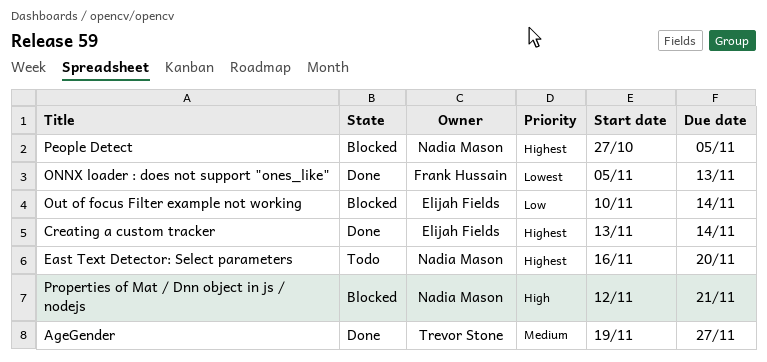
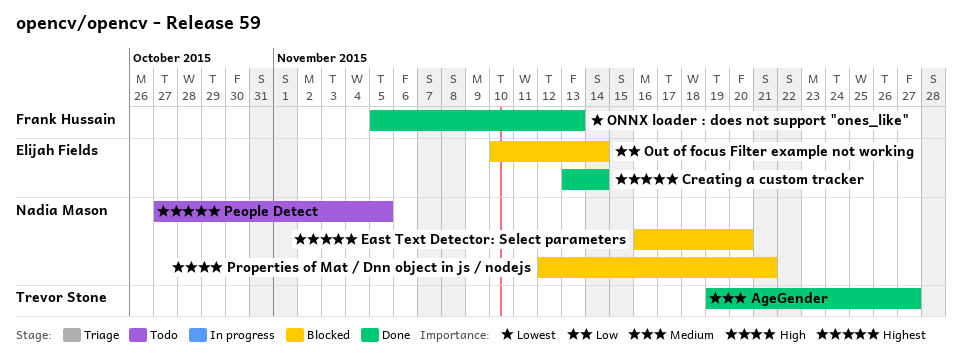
East Text Detector: Select parameters, status: Todo -> Blocked
People Detect, status: Blocked -> Todo

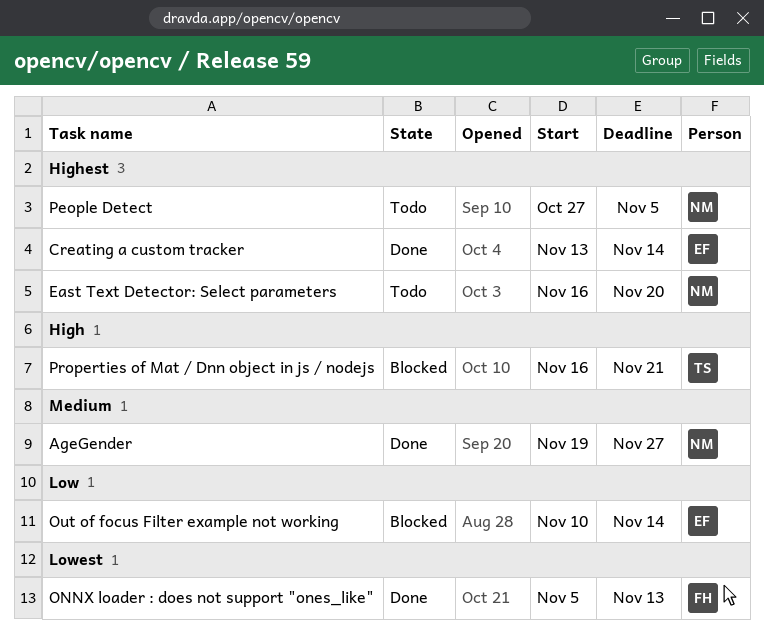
AgeGender, owner: Trevor Stone -> Nadia Mason
East Text Detector: Select parameters, status: Blocked -> Todo
Properties of Mat / Dnn object in js / nodejs, owner: Nadia Mason -> Trevor Stone
Properties of Mat / Dnn object in js / nodejs, start: Nov 12 -> Nov 16

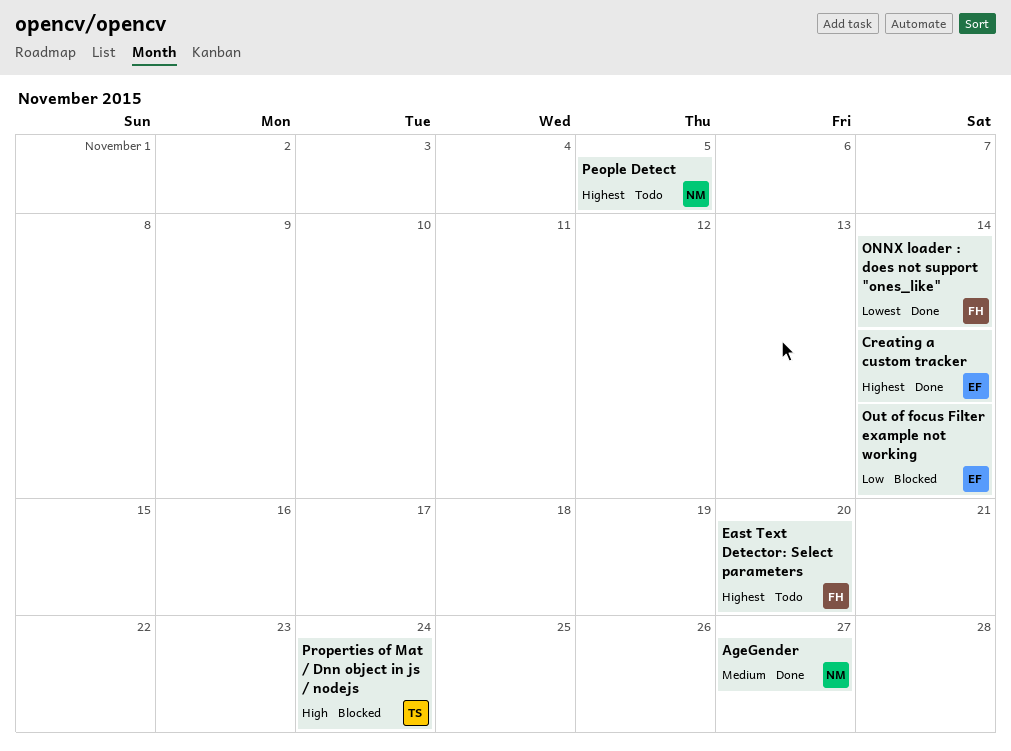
East Text Detector: Select parameters, owner: NM -> FH
ONNX loader : does not support "ones_like", due: Nov 13 -> Nov 14
Properties of Mat / Dnn object in js / nodejs, due: Nov 21 -> Nov 24

